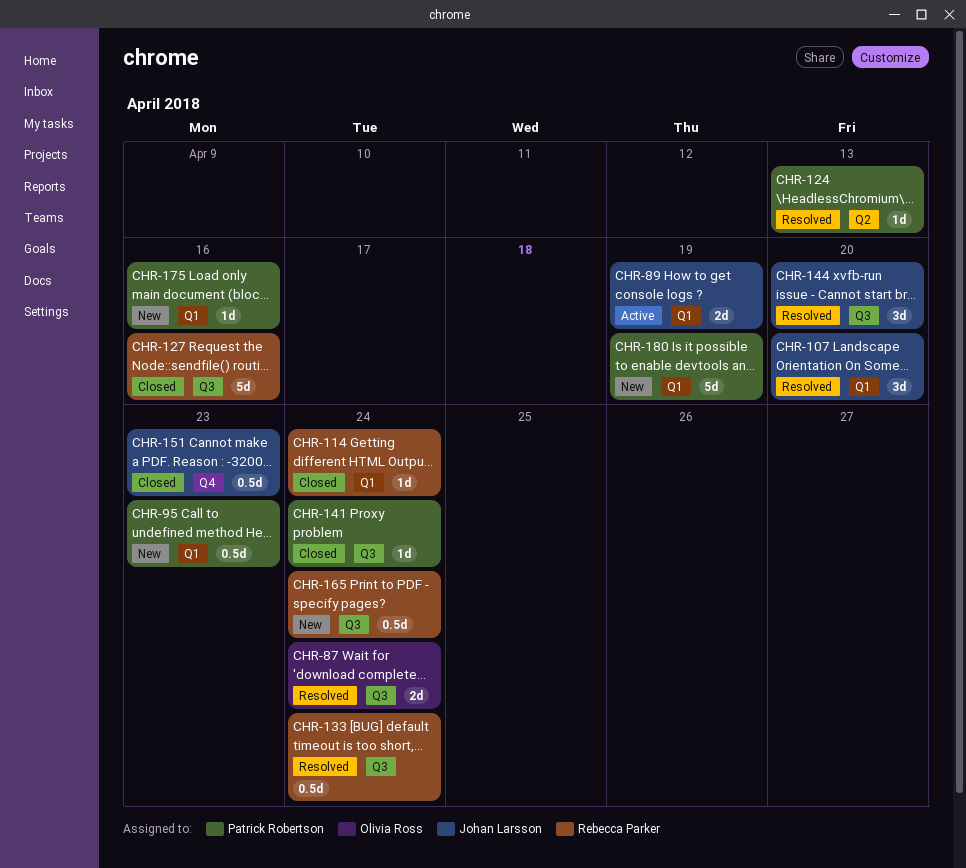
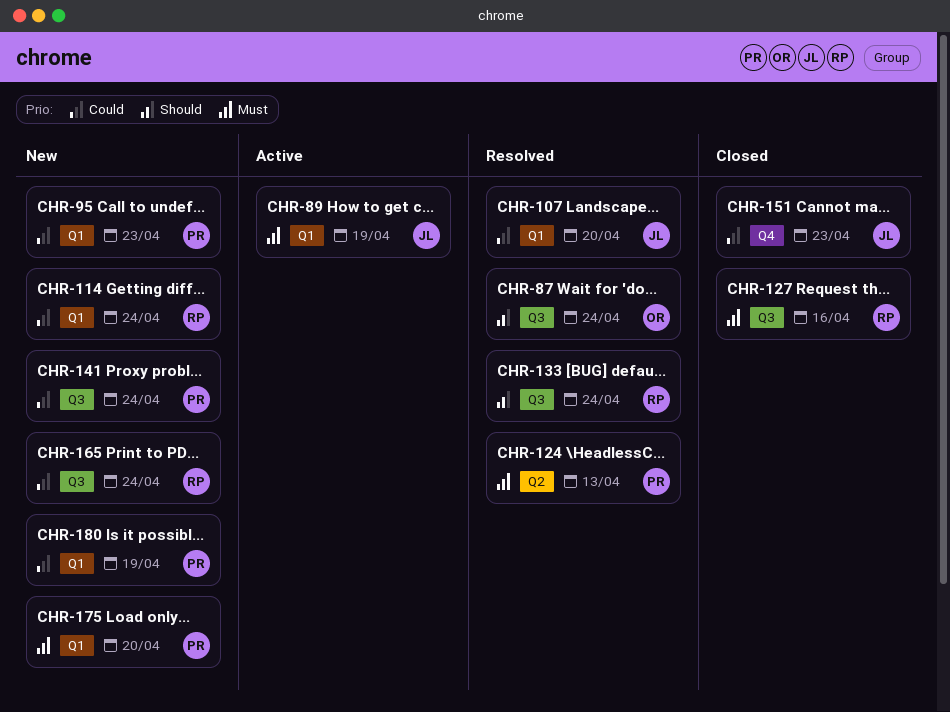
CHR-114, status: Closed -> New
CHR-141, status: Closed -> New
CHR-144: present -> none
CHR-175, due: Apr 16 -> Apr 20

